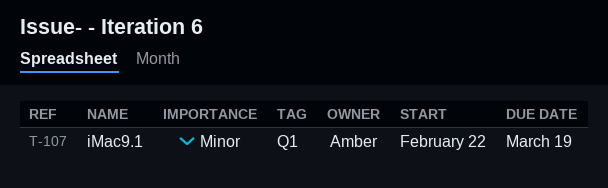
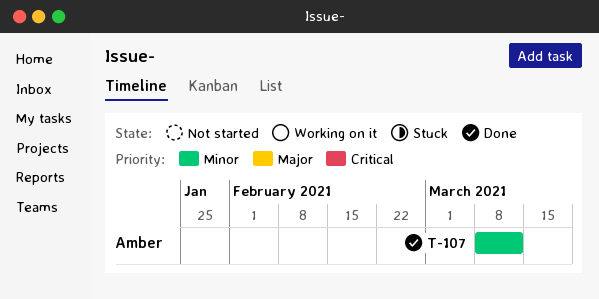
T-107, start: Feb 22 -> Mar 8
T-107, due: Mar 19 -> Mar 12

